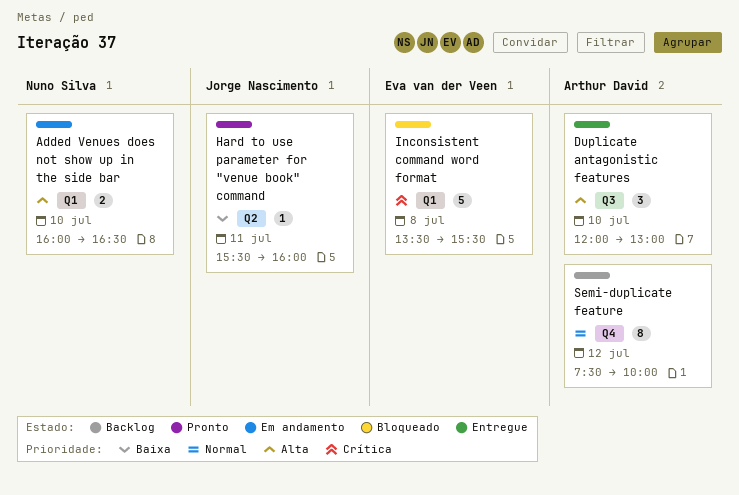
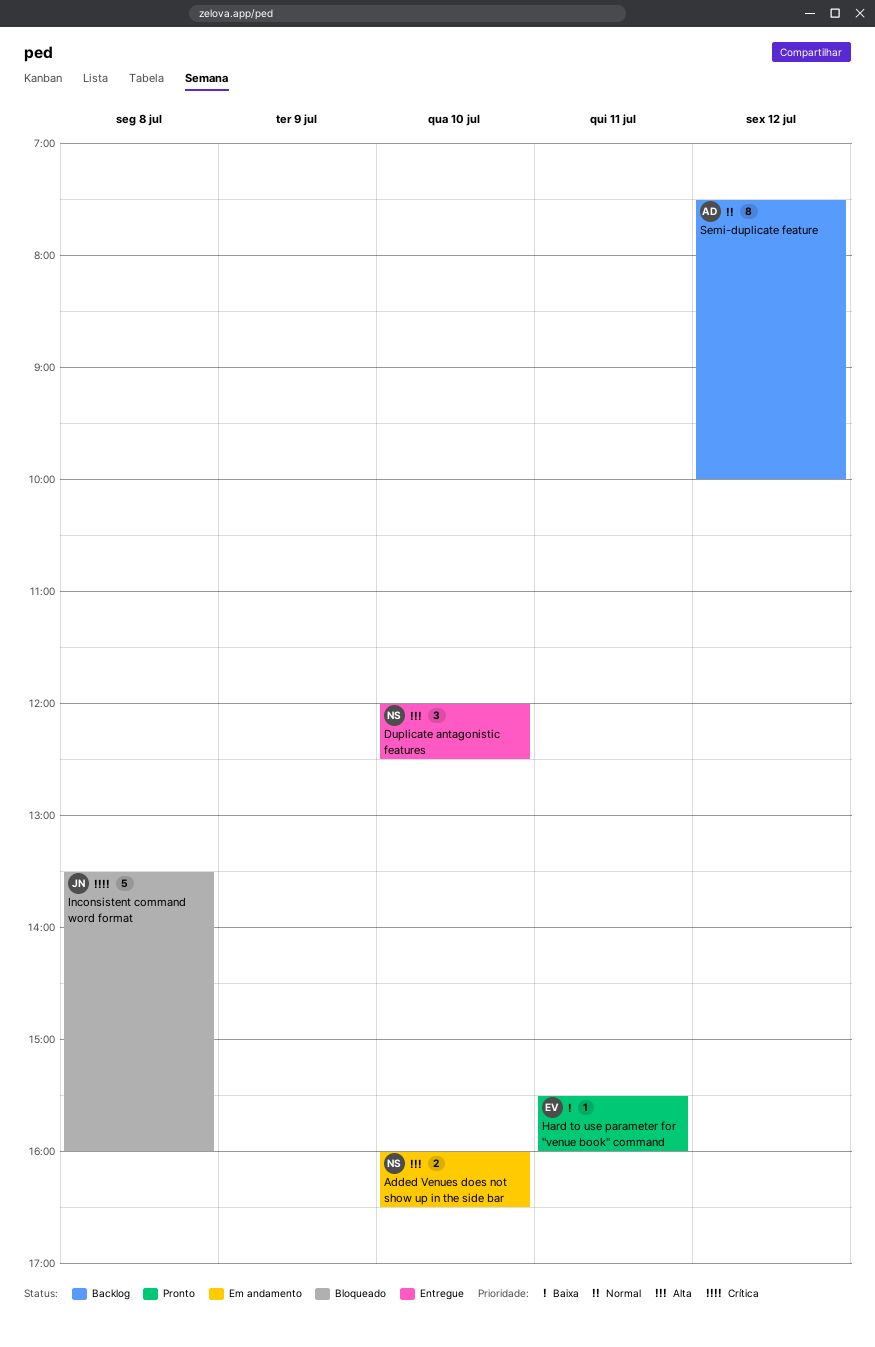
Duplicate antagonistic features, owner: Arthur David -> Nuno Silva
Duplicate antagonistic features, ends: 13:00 -> 12:30
Hard to use parameter for "venue book" command, owner: Jorge Nascimento -> Eva van der Veen
Inconsistent command word format, owner: Eva van der Veen -> Jorge Nascimento
Inconsistent command word format, ends: 15:30 -> 16:00

